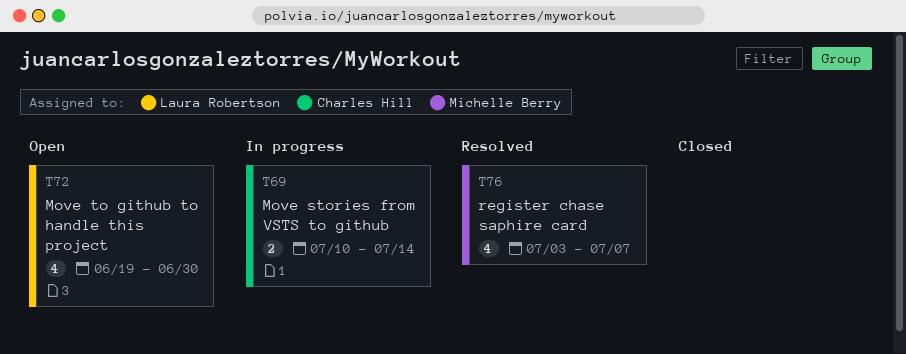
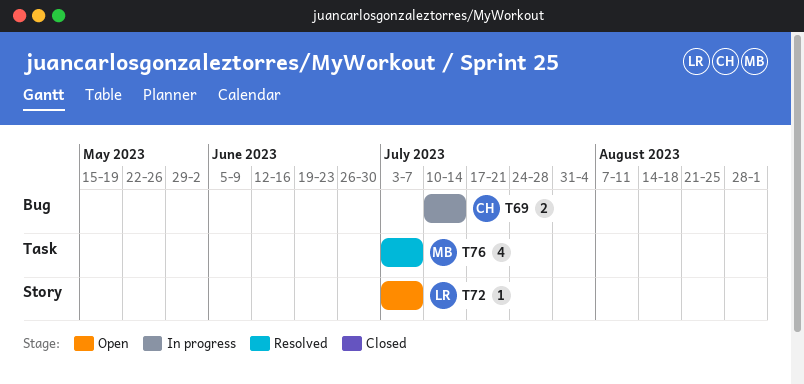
T72, estimate: 4 -> 1
T72, start: Jun 19 -> Jul 3
T72, due: Jun 30 -> Jul 7

